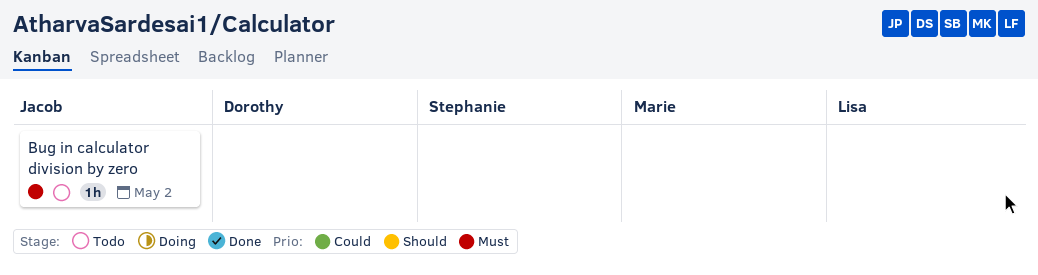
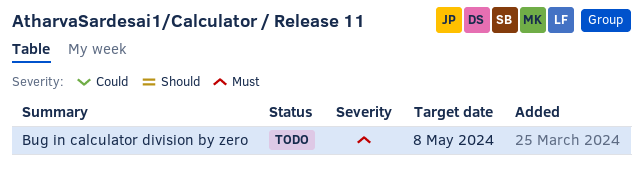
Bug in calculator division by zero, due: May 2 -> May 8

